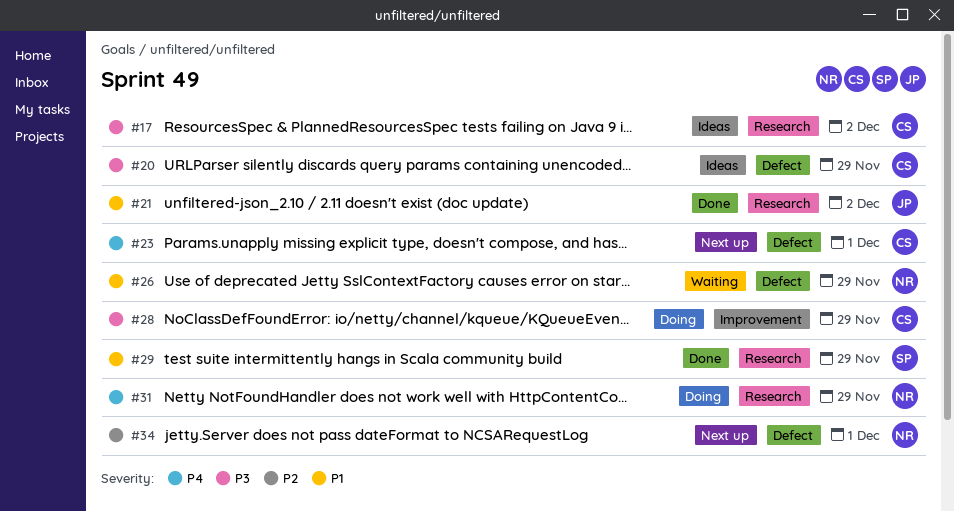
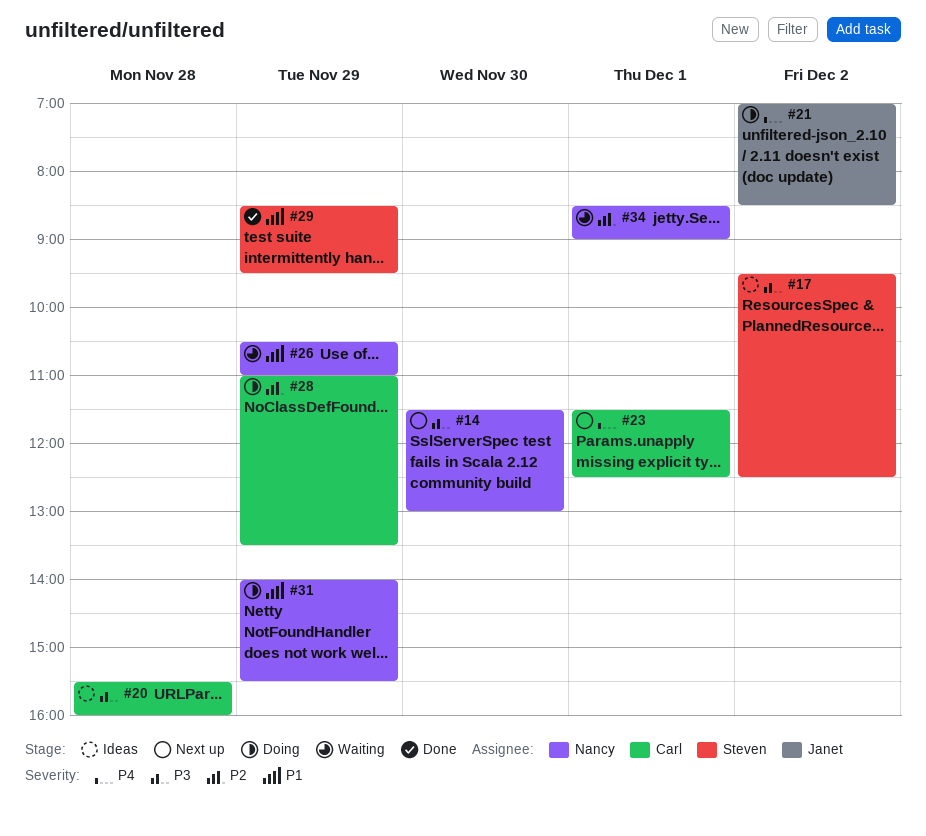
#14: none -> present
#17, owner: Carl -> Steven
#20, day: Nov 29 -> Nov 28
#21, status: Done -> Doing
#21, priority: P1 -> P4
#28, priority: P3 -> P2
#31, priority: P4 -> P1
#34, status: Next up -> Waiting

